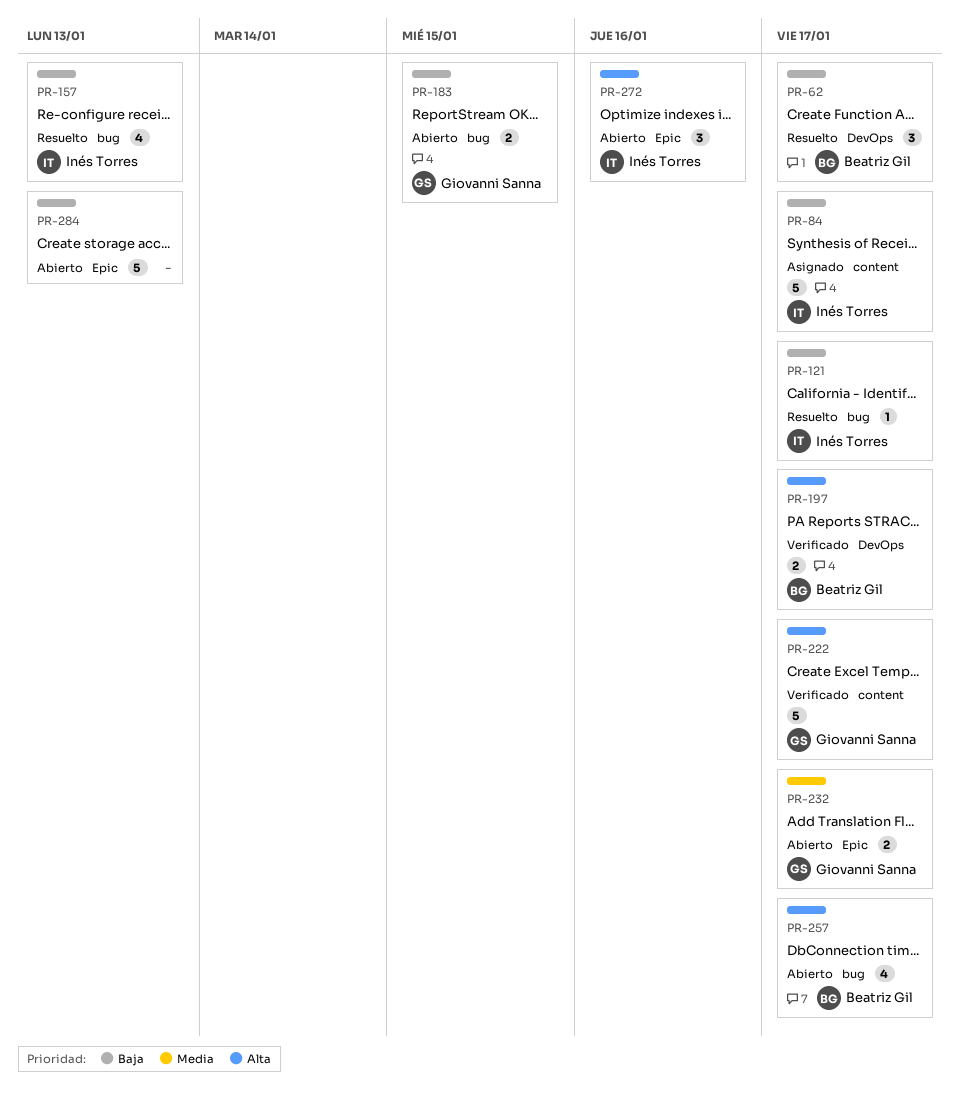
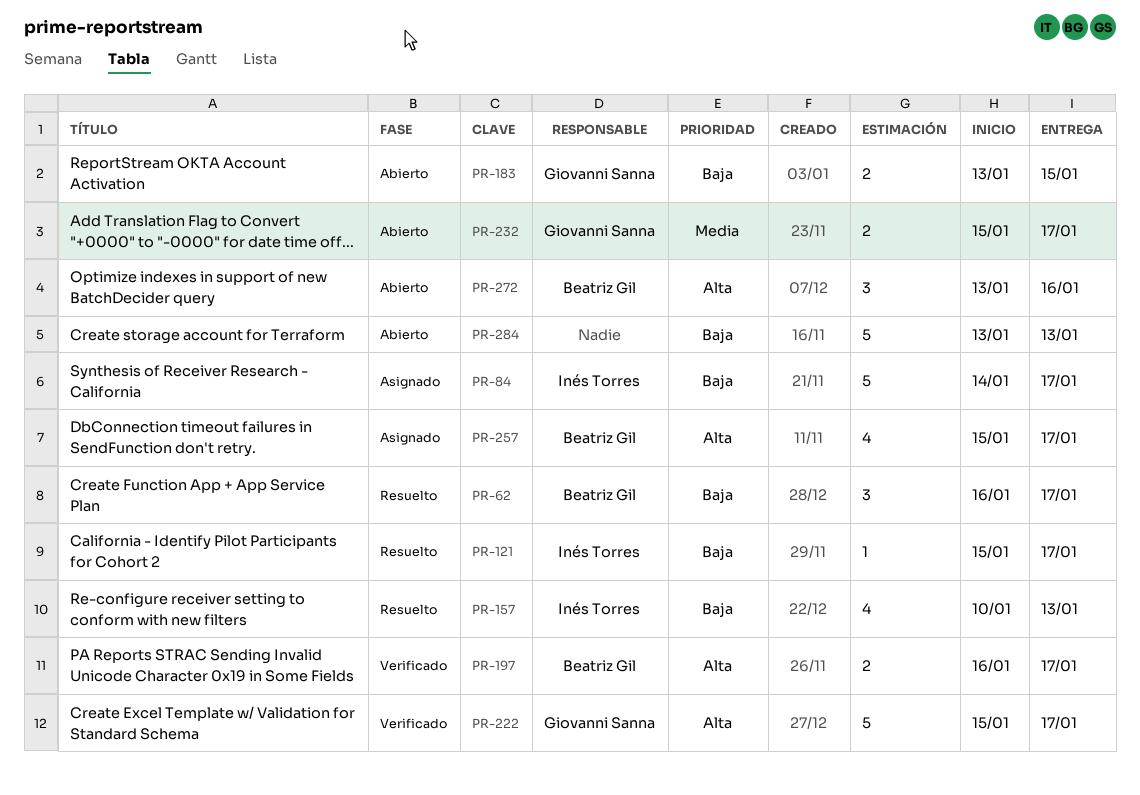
PR-257, status: Abierto -> Asignado
PR-272, owner: Inés Torres -> Beatriz Gil

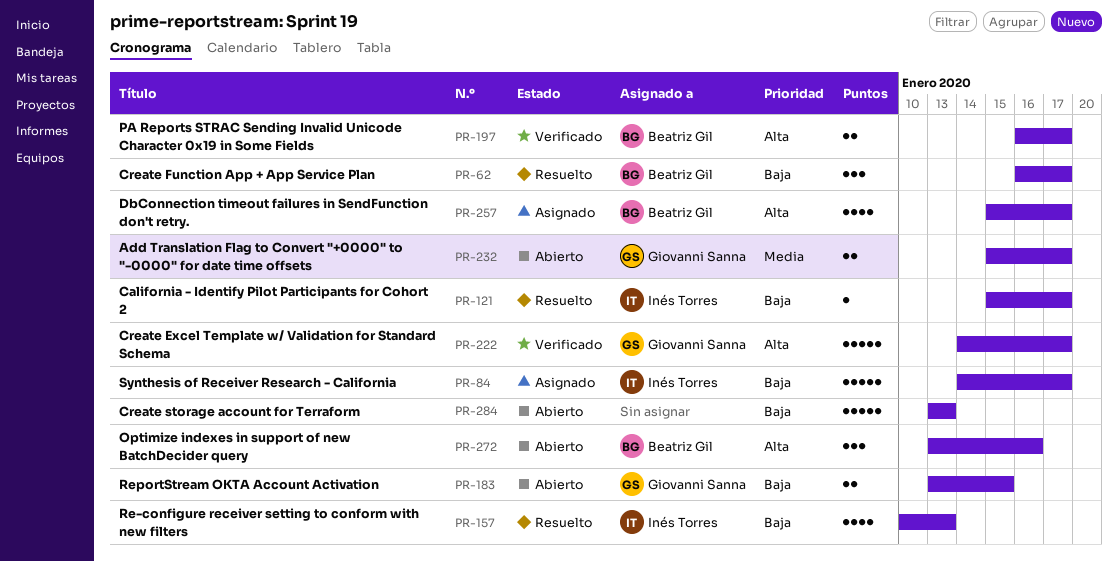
PR-222, start: Jan 15 -> Jan 14

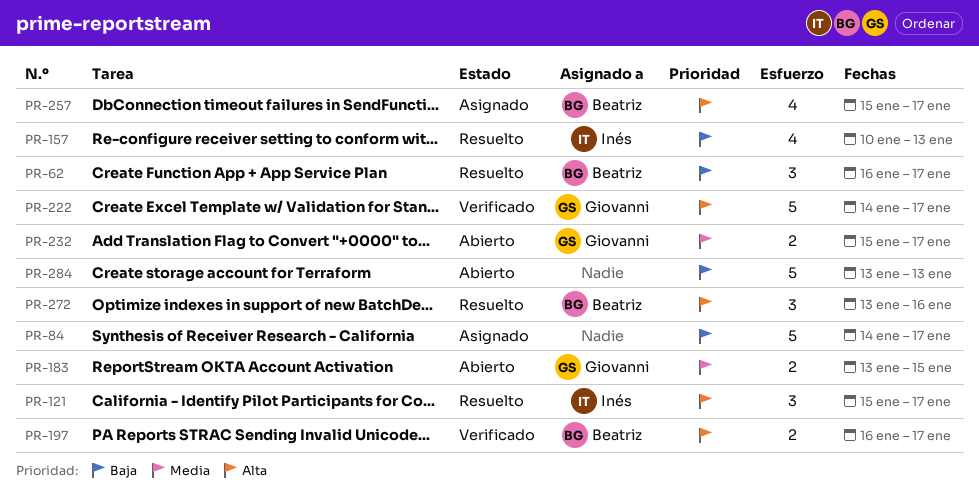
PR-84, owner: Inés Torres -> none
PR-121, priority: Baja -> Alta
PR-121, estimate: 1 -> 3
PR-183, priority: Baja -> Media
PR-272, status: Abierto -> Resuelto

